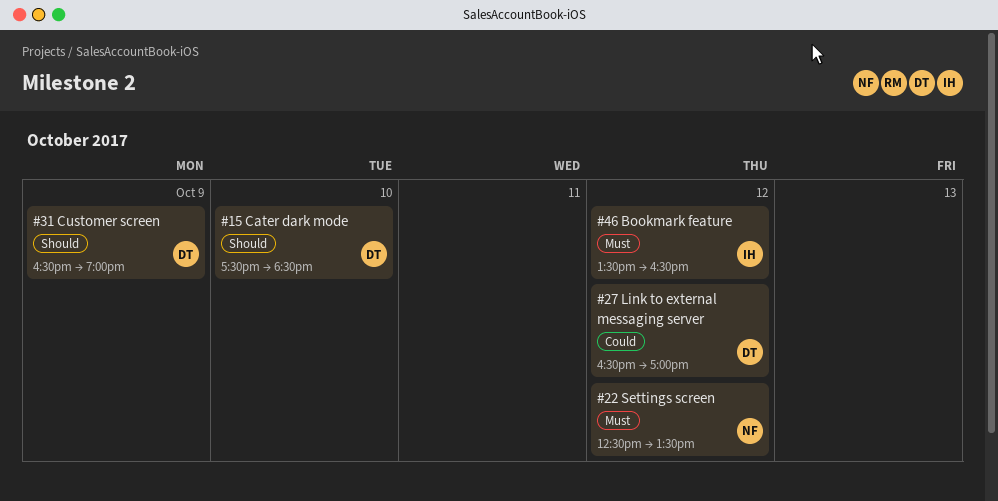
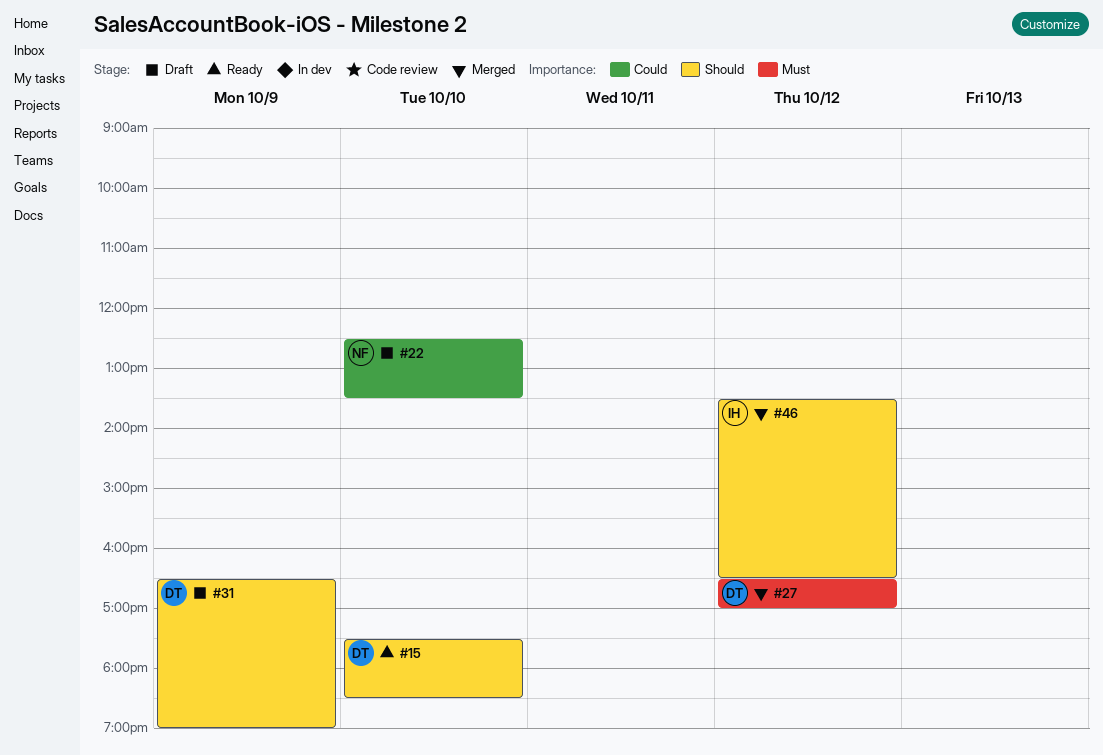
#22, priority: Must -> Could
#22, day: Oct 12 -> Oct 10
#27, priority: Could -> Must
#46, priority: Must -> Should

